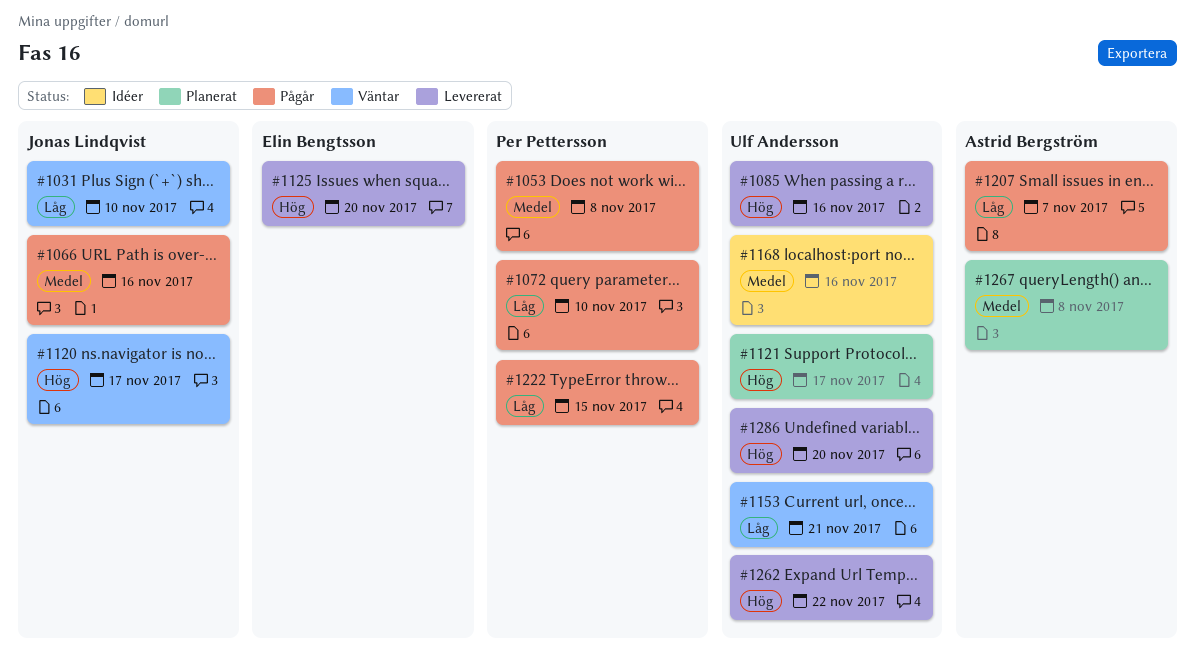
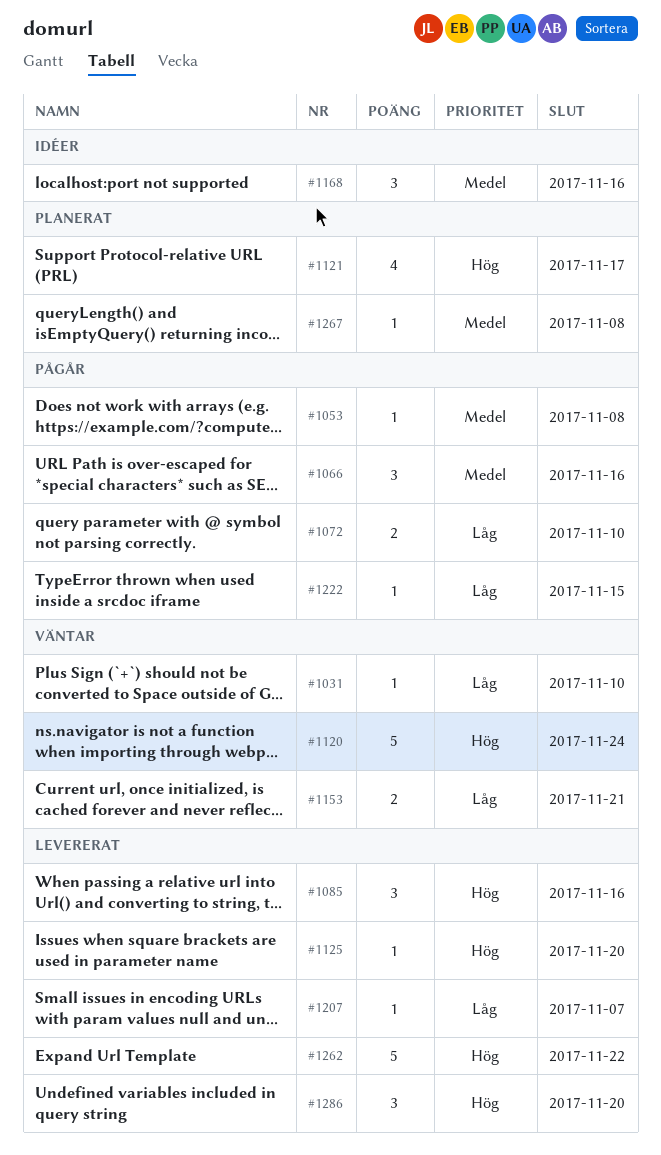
#1120, due: Nov 17 -> Nov 24
#1207, status: Pågår -> Levererat

